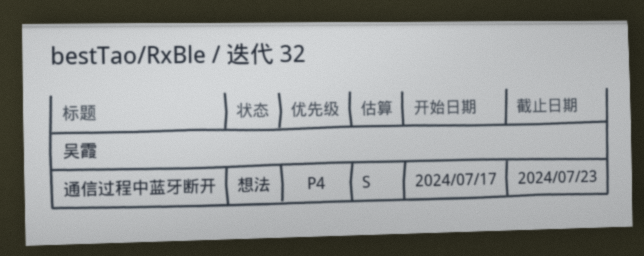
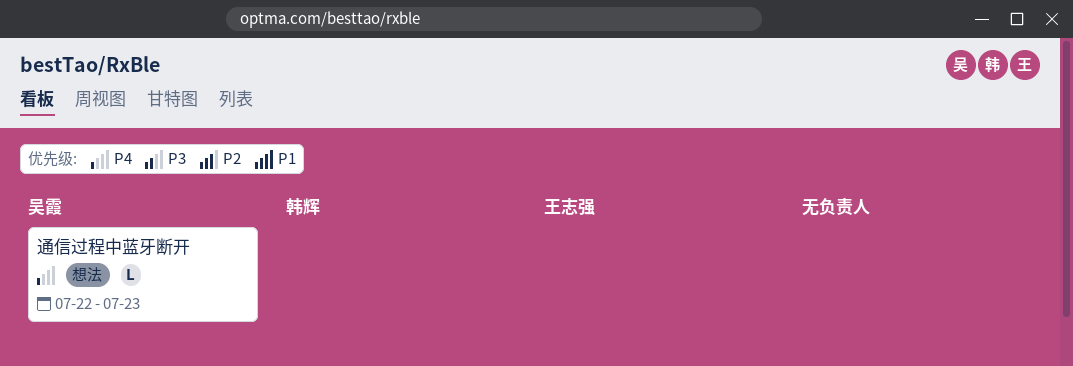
通信过程中蓝牙断开, estimate: S -> L
通信过程中蓝牙断开, start: Jul 17 -> Jul 22

